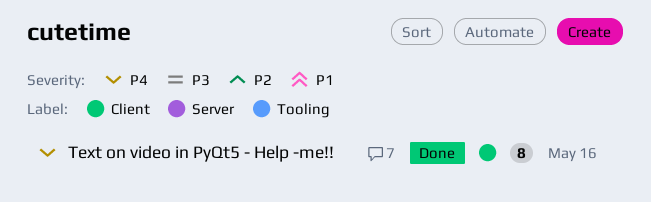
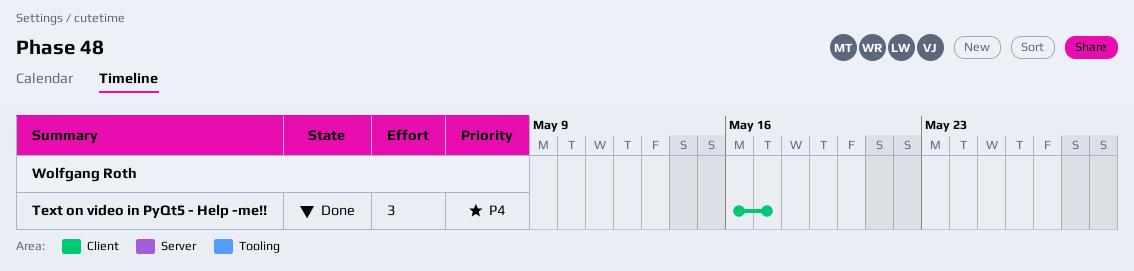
Text on video in PyQt5 - Help -me!!, estimate: 8 -> 3
Text on video in PyQt5 - Help -me!!, due: May 16 -> May 17

